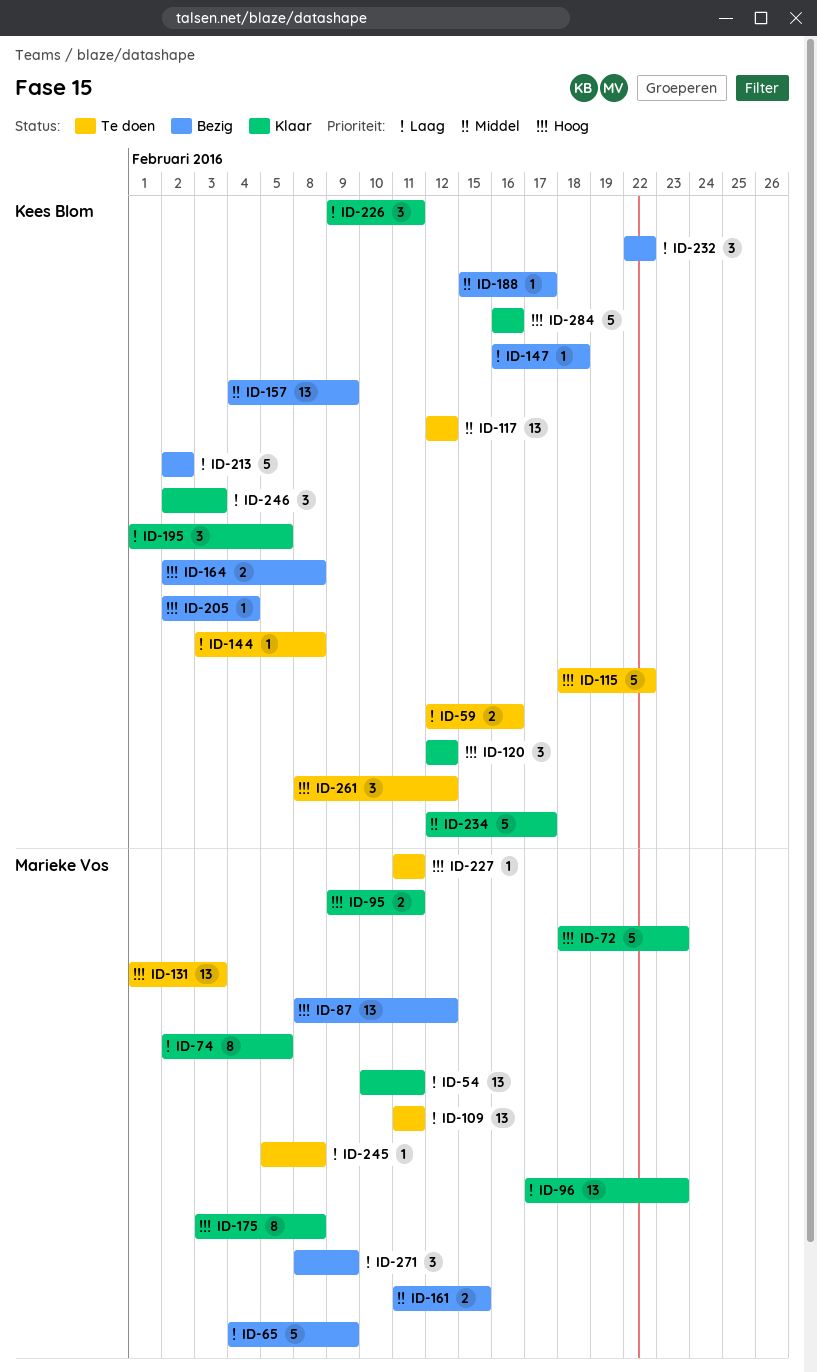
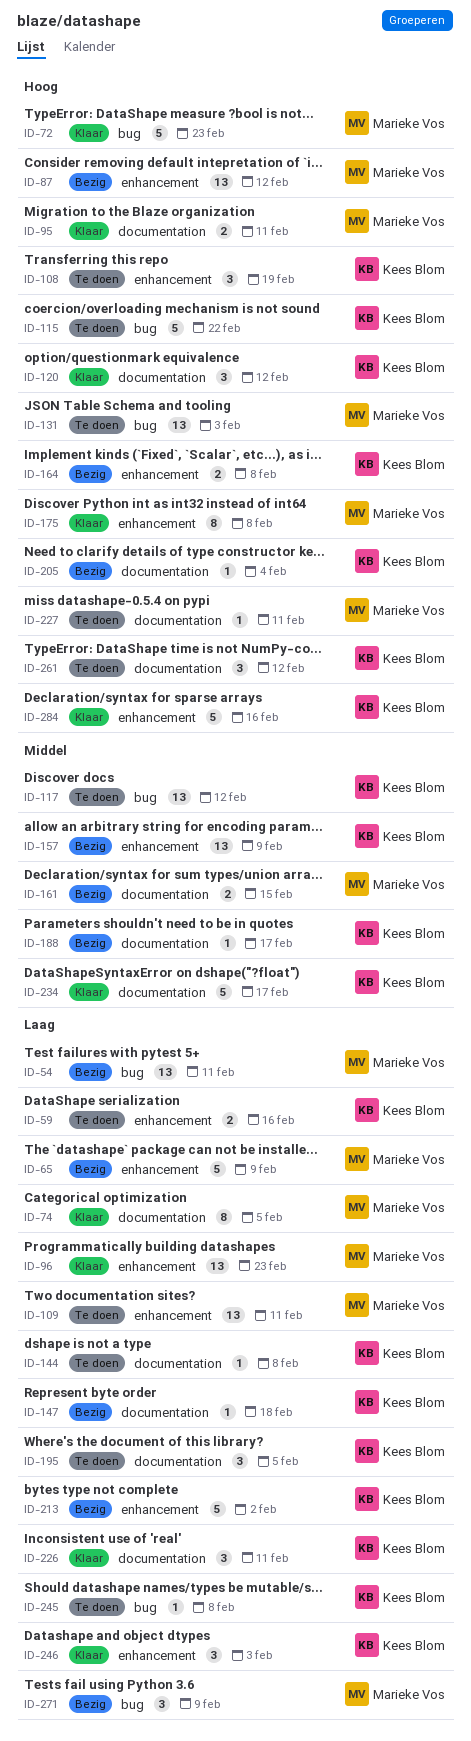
ID-54, status: Klaar -> Bezig
ID-108: none -> present
ID-195, status: Klaar -> Te doen
ID-232: present -> none
ID-245, owner: Marieke Vos -> Kees Blom

